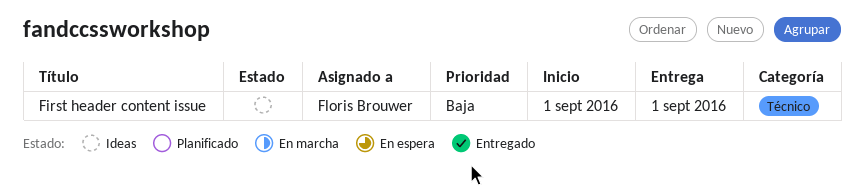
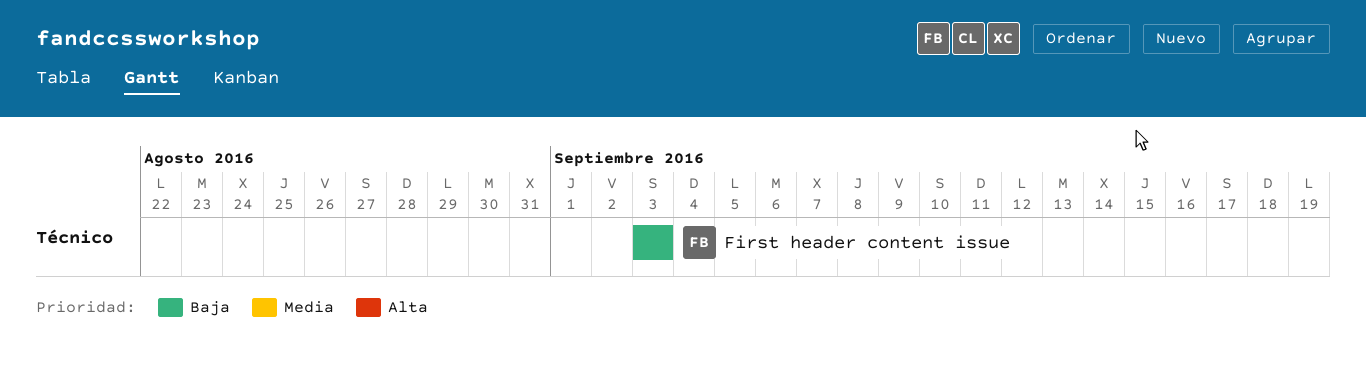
First header content issue, start: Sep 1 -> Sep 3
First header content issue, due: Sep 1 -> Sep 3

